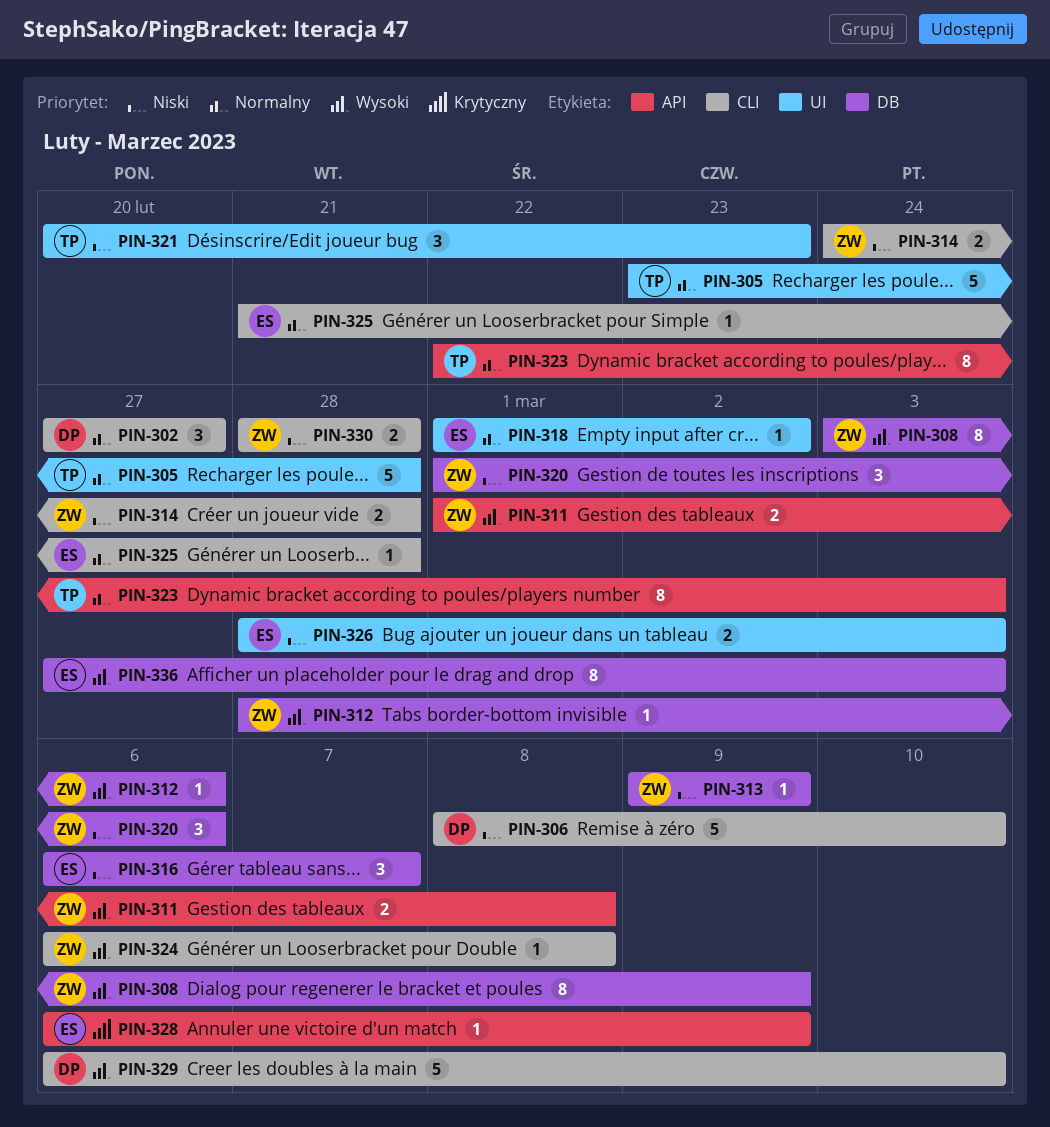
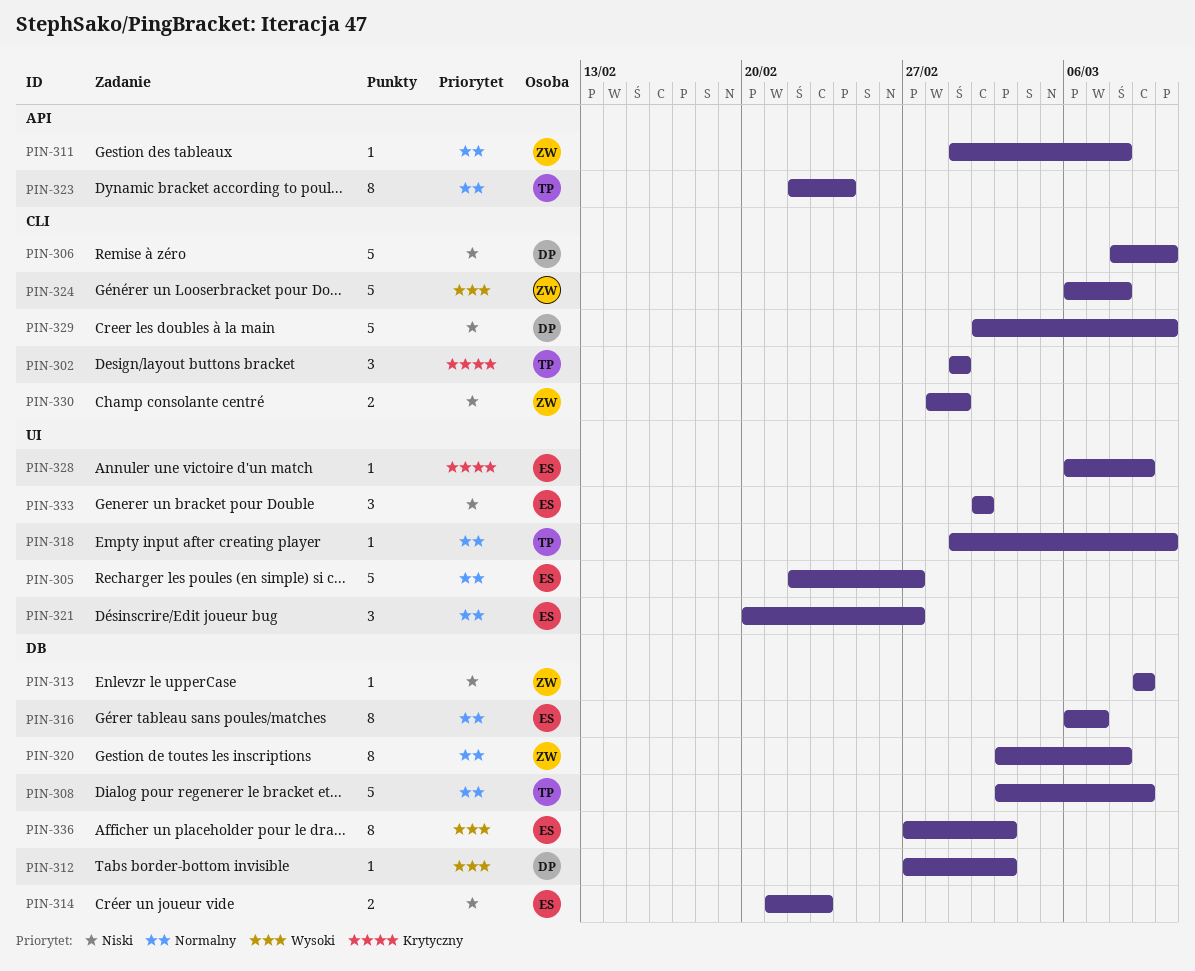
PIN-302, owner: DP -> TP
PIN-302, priority: Normalny -> Krytyczny
PIN-302, start: Feb 27 -> Mar 1
PIN-302, due: Feb 27 -> Mar 1
PIN-305, owner: TP -> ES
PIN-305, start: Feb 23 -> Feb 22
PIN-305, due: Feb 28 -> Feb 27
PIN-308, owner: ZW -> TP
PIN-308, priority: Wysoki -> Normalny
PIN-308, estimate: 8 -> 5
PIN-311, priority: Wysoki -> Normalny
PIN-311, estimate: 2 -> 1
PIN-312, owner: ZW -> DP
PIN-312, start: Feb 28 -> Feb 27
PIN-312, due: Mar 6 -> Mar 3
PIN-314, owner: ZW -> ES
PIN-314, label: CLI -> DB
PIN-314, start: Feb 24 -> Feb 21
PIN-314, due: Feb 28 -> Feb 23
PIN-316, priority: Niski -> Normalny
PIN-316, estimate: 3 -> 8
PIN-318, owner: ES -> TP
PIN-318, due: Mar 2 -> Mar 10
PIN-320, priority: Niski -> Normalny
PIN-320, estimate: 3 -> 8
PIN-320, start: Mar 1 -> Mar 3
PIN-320, due: Mar 6 -> Mar 8
PIN-321, owner: TP -> ES
PIN-321, priority: Niski -> Normalny
PIN-321, due: Feb 23 -> Feb 27
PIN-323, due: Mar 3 -> Feb 24
PIN-324, estimate: 1 -> 5
PIN-325: present -> none
PIN-326: present -> none
PIN-328, label: API -> UI
PIN-329, priority: Wysoki -> Niski
PIN-329, start: Mar 6 -> Mar 2
PIN-330, due: Feb 28 -> Mar 1
PIN-333: none -> present

